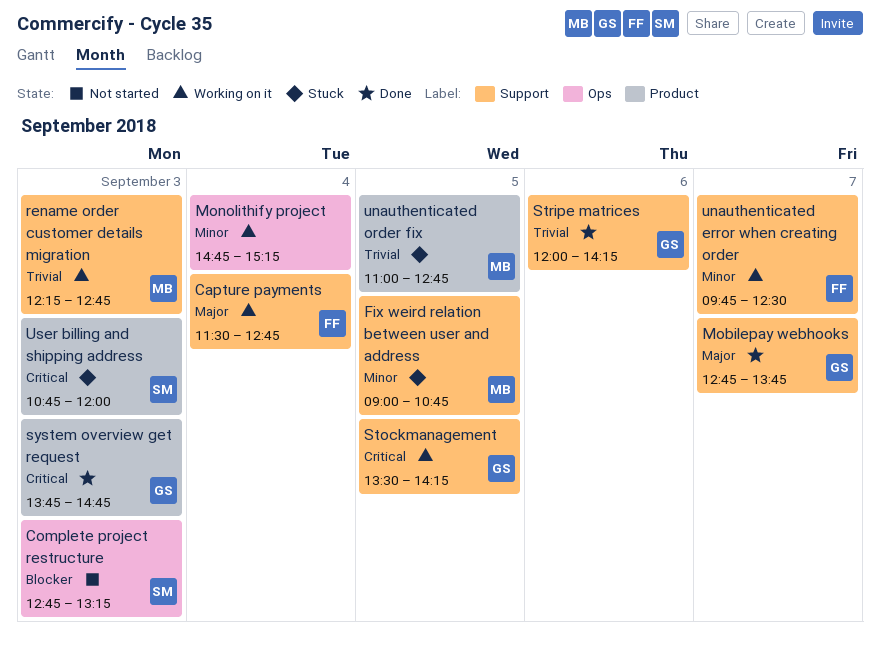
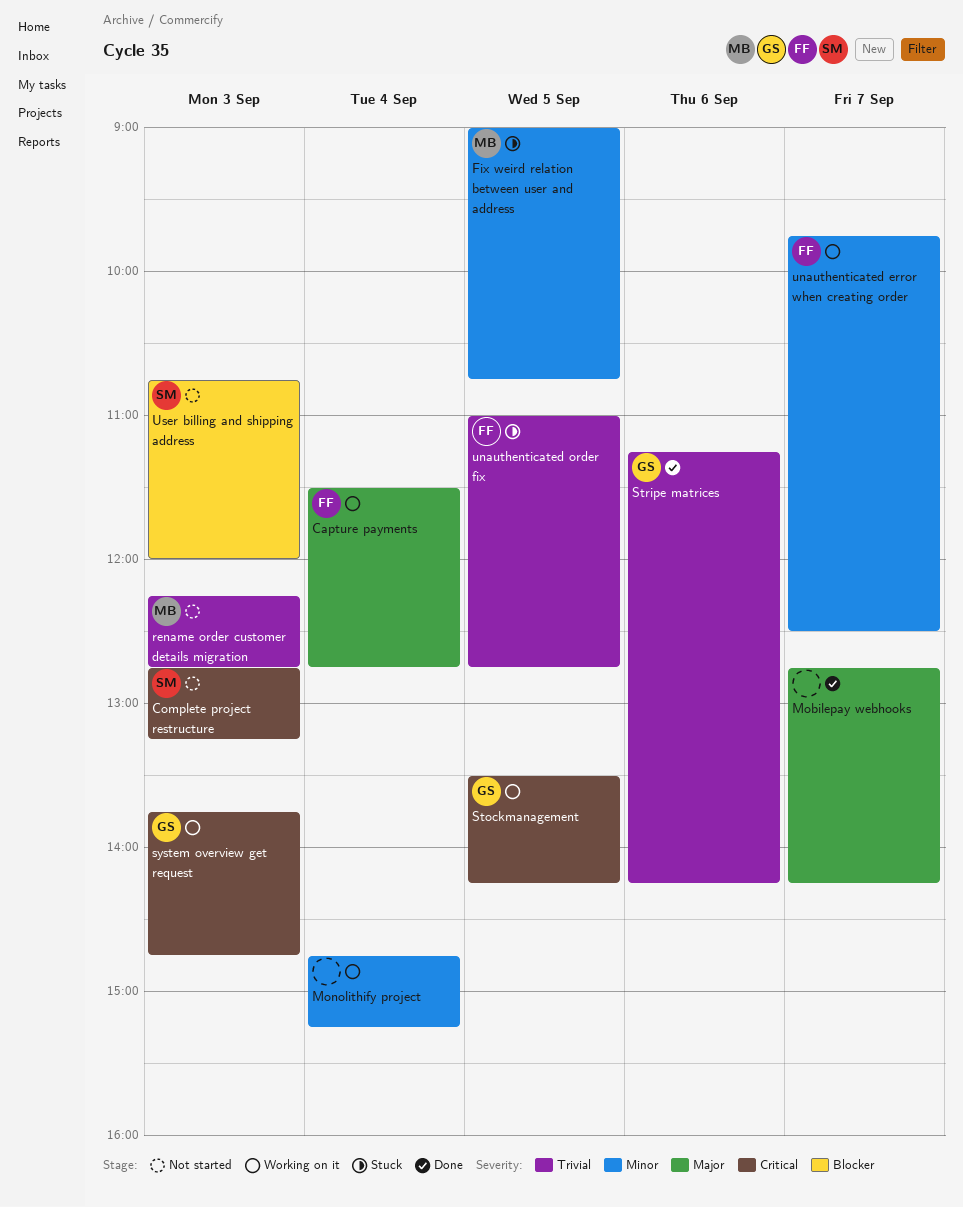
Complete project restructure, priority: Blocker -> Critical
Mobilepay webhooks, owner: GS -> none
Mobilepay webhooks, ends: 13:45 -> 14:15
rename order customer details migration, status: Working on it -> Not started
Stripe matrices, begins: 12:00 -> 11:15
system overview get request, status: Done -> Working on it
unauthenticated order fix, owner: MB -> FF
User billing and shipping address, status: Stuck -> Not started
User billing and shipping address, priority: Critical -> Blocker

